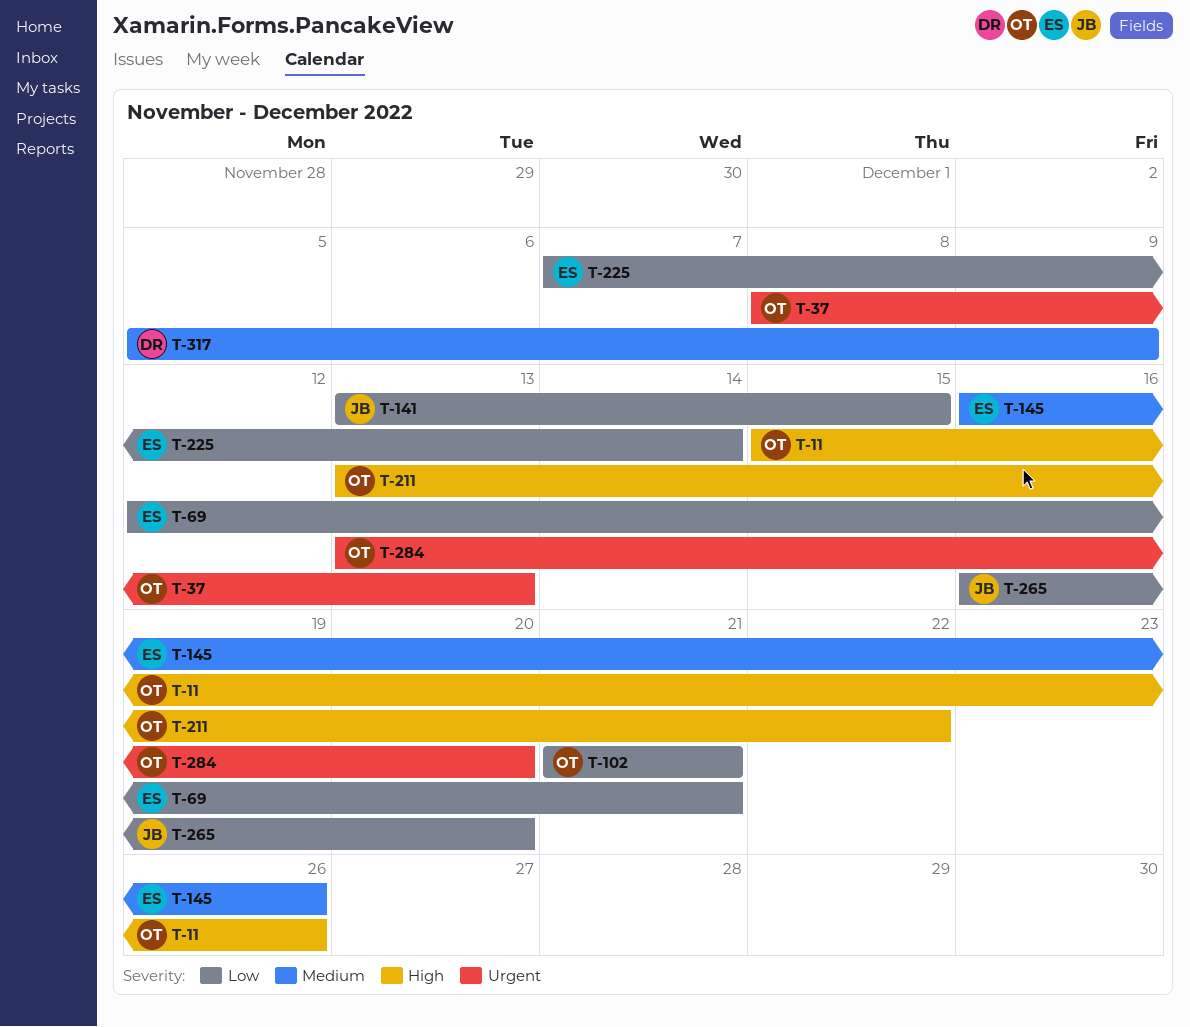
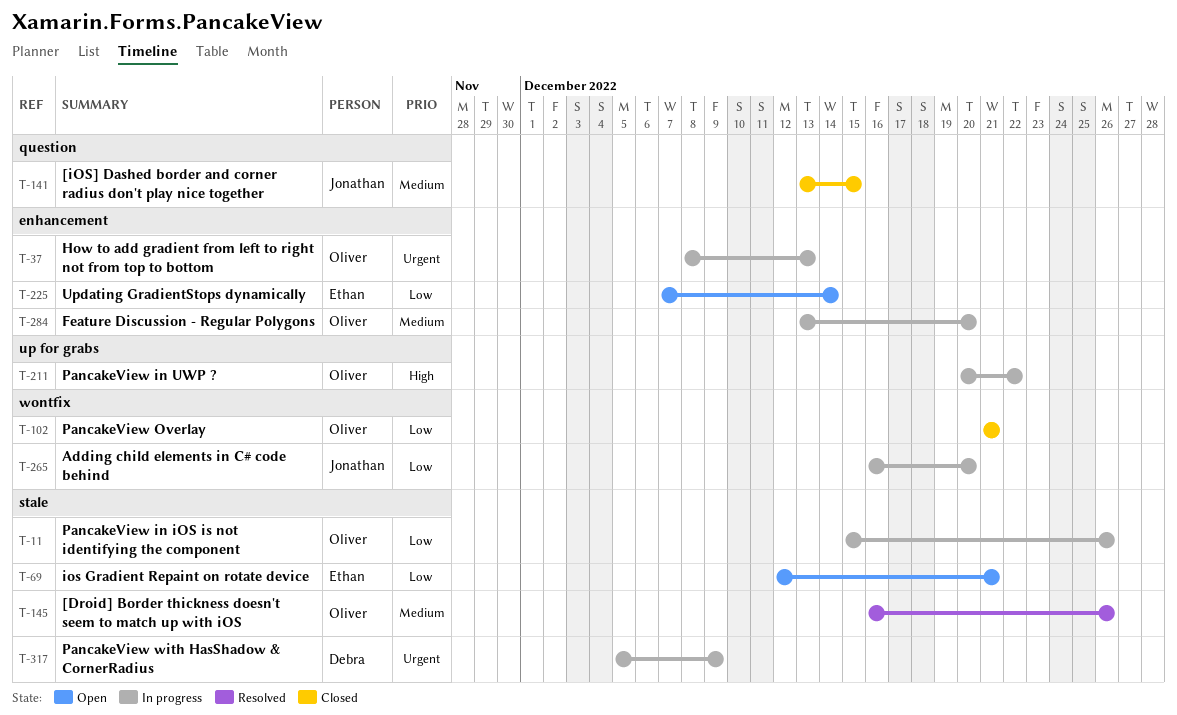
T-11, priority: High -> Low
T-141, priority: Low -> Medium
T-145, owner: Ethan -> Oliver
T-211, start: Dec 13 -> Dec 20
T-284, priority: Urgent -> Medium
T-317, priority: Medium -> Urgent

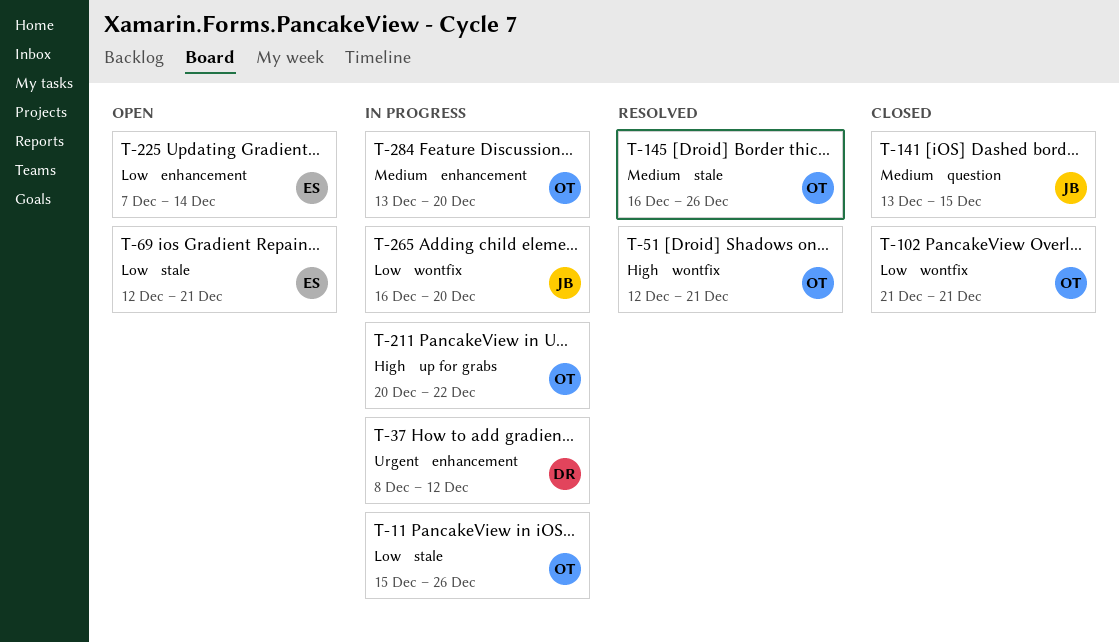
T-37, owner: Oliver -> Debra
T-37, due: Dec 13 -> Dec 12
T-51: none -> present
T-317: present -> none

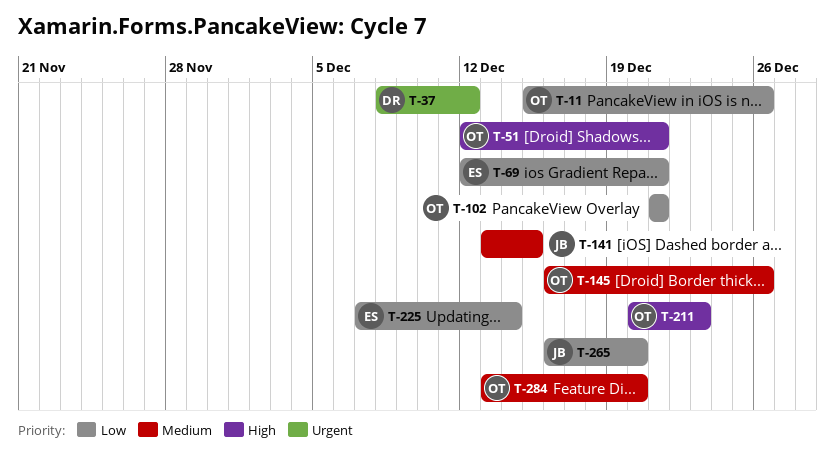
T-211, due: Dec 22 -> Dec 23

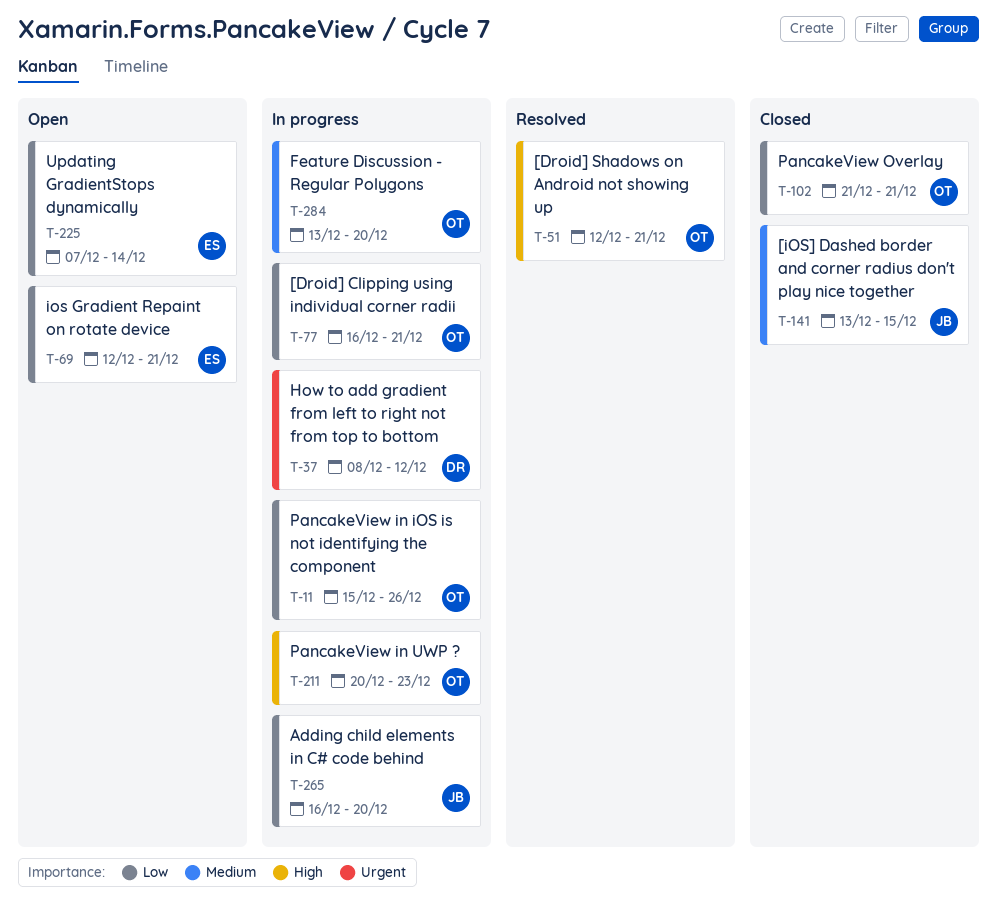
T-77: none -> present
T-145: present -> none

